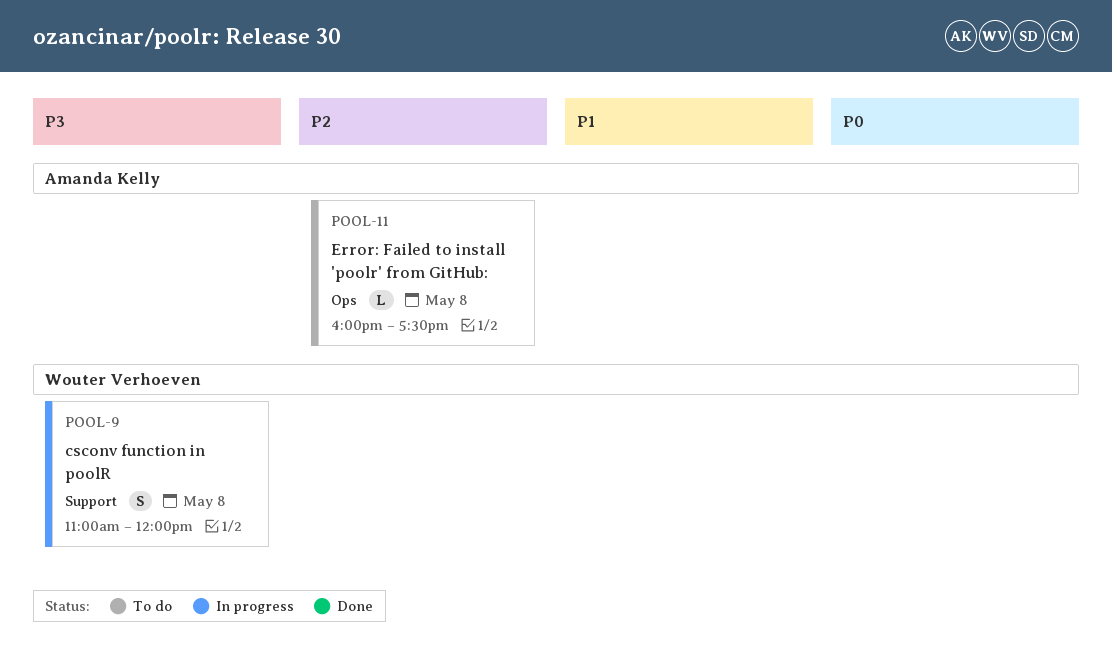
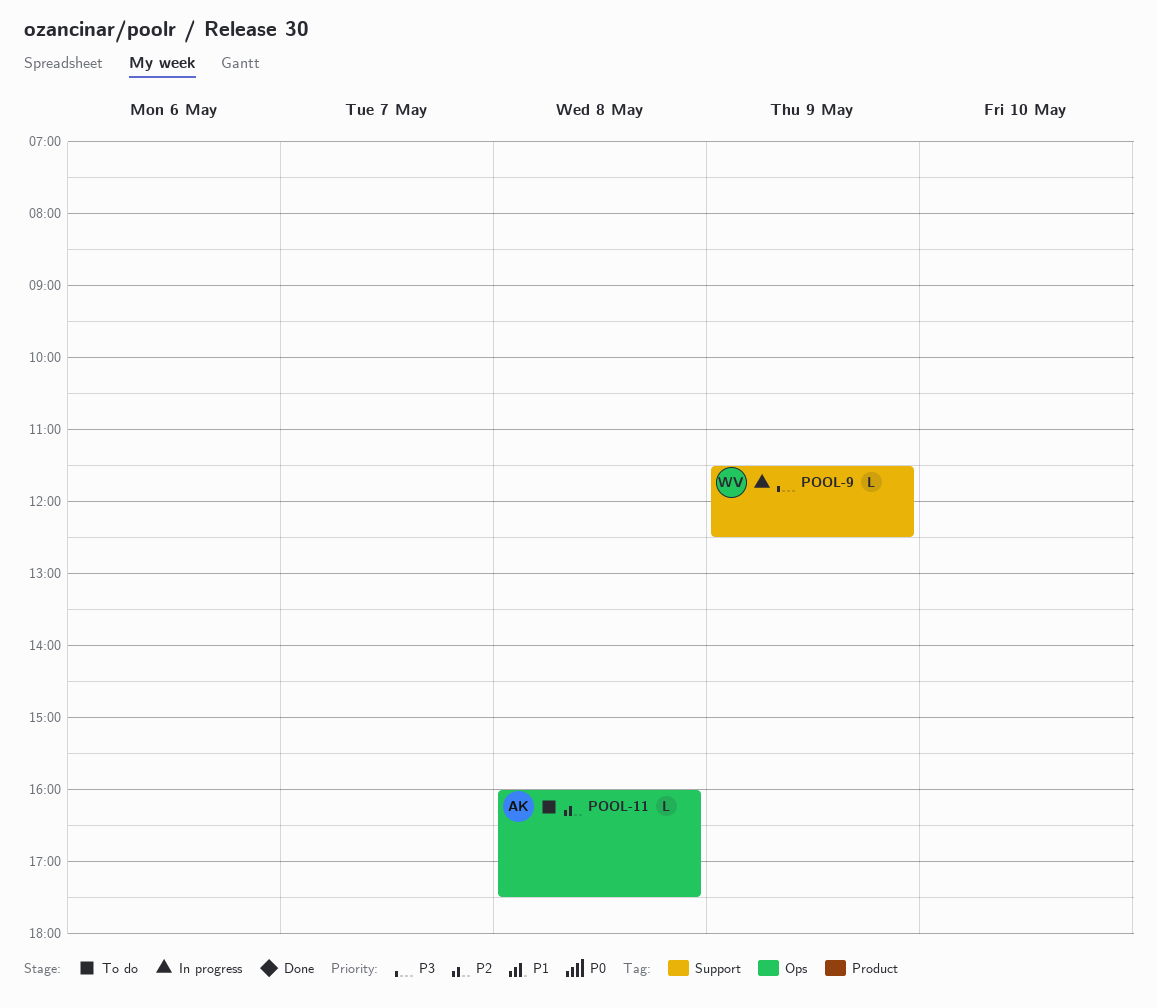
POOL-9, estimate: S -> L
POOL-9, day: May 8 -> May 9
POOL-9, begins: 11:00 -> 11:30
POOL-9, ends: 12:00 -> 12:30

